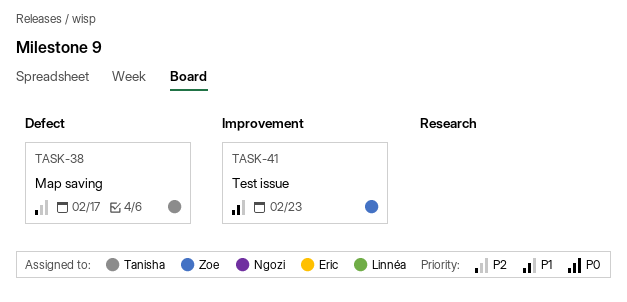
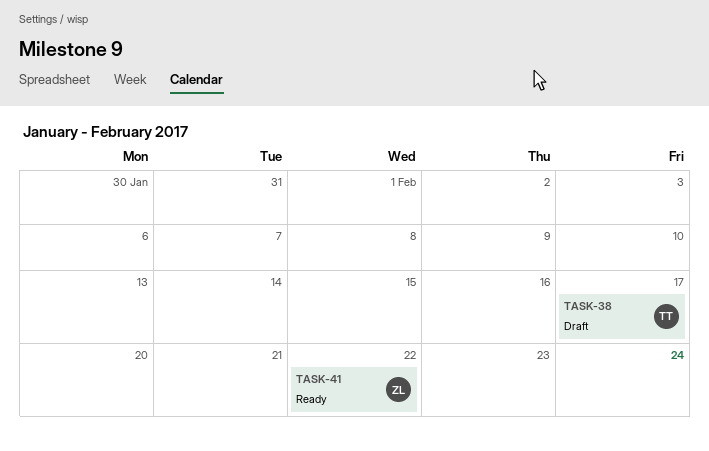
TASK-41, due: Feb 23 -> Feb 22

